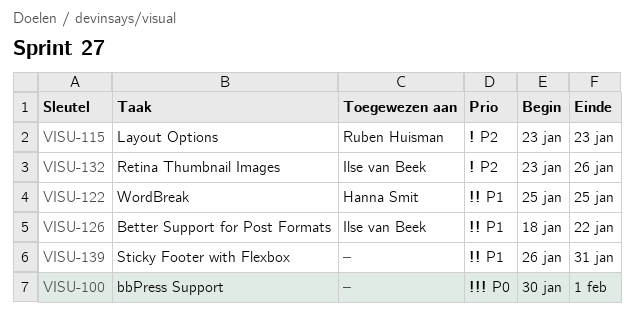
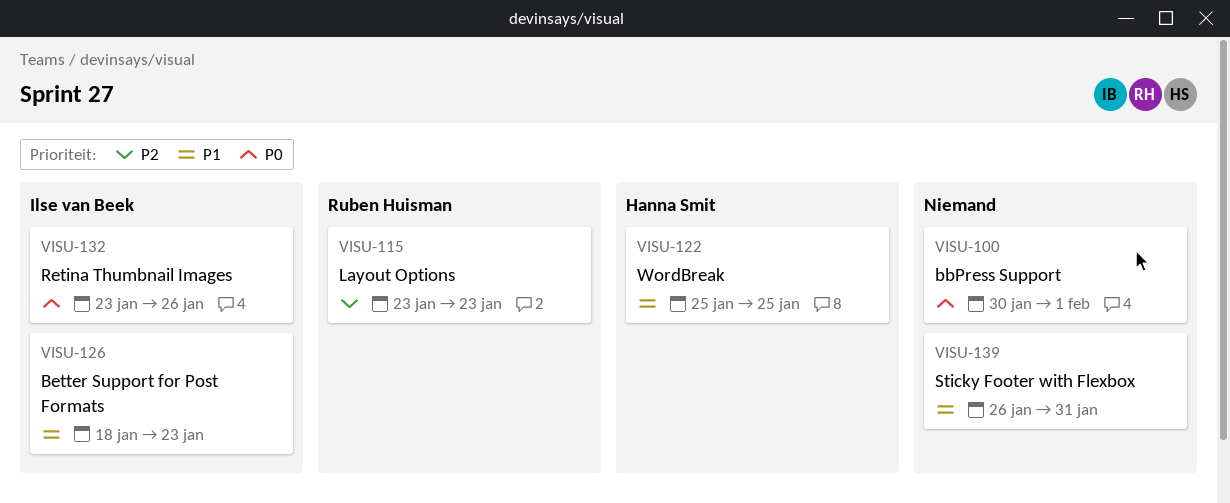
VISU-126, due: Jan 22 -> Jan 23
VISU-132, priority: P2 -> P0

